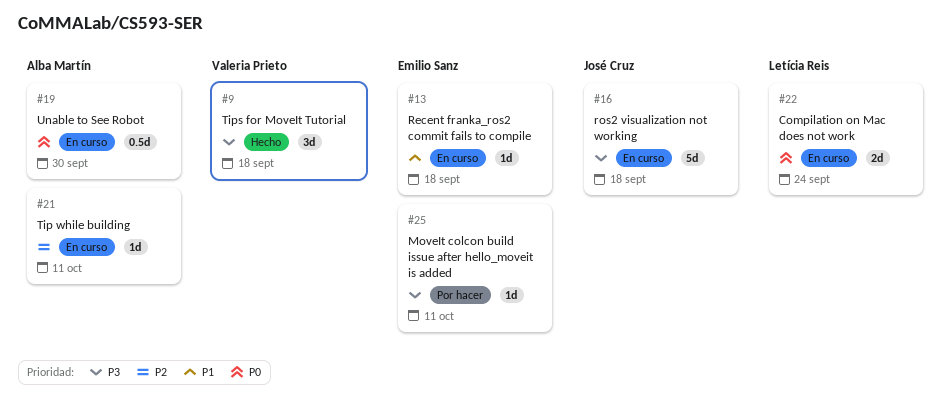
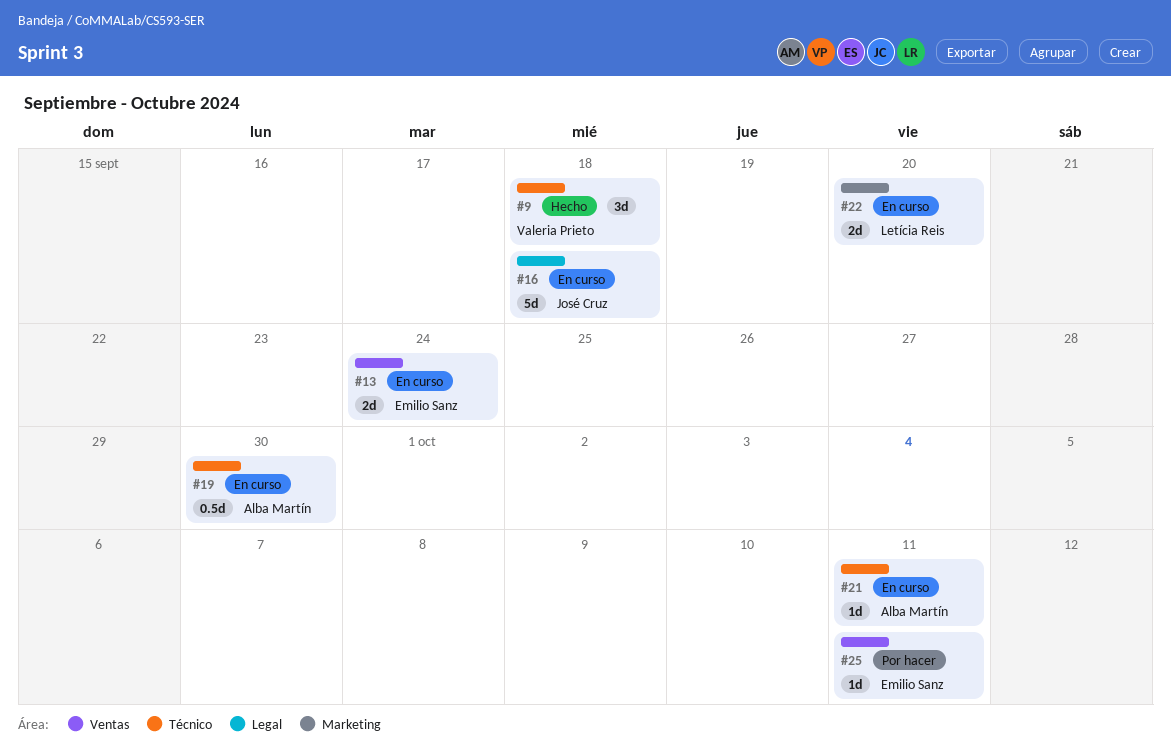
#13, estimate: 1d -> 2d
#13, due: Sep 18 -> Sep 24
#22, due: Sep 24 -> Sep 20

